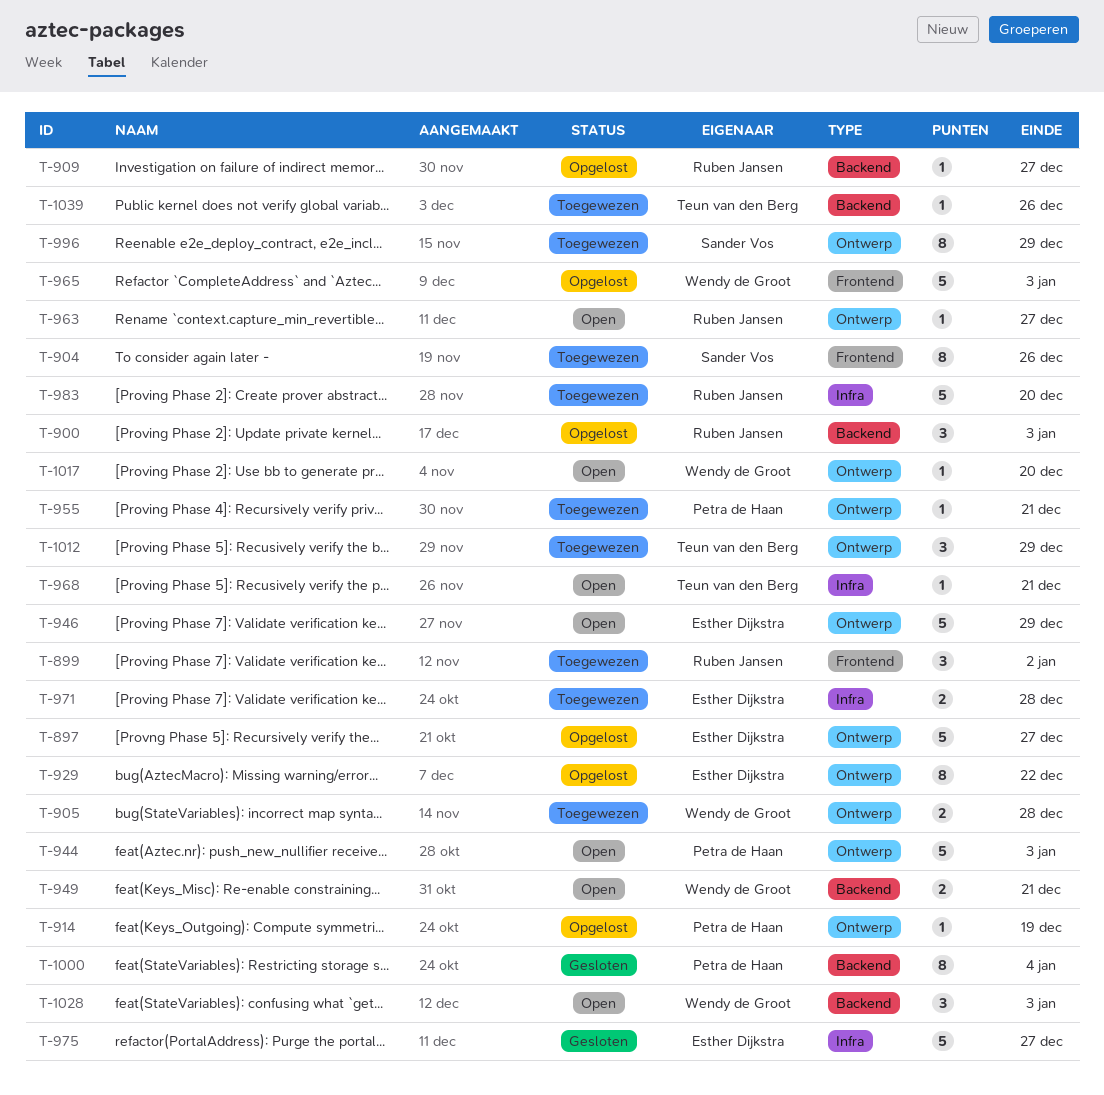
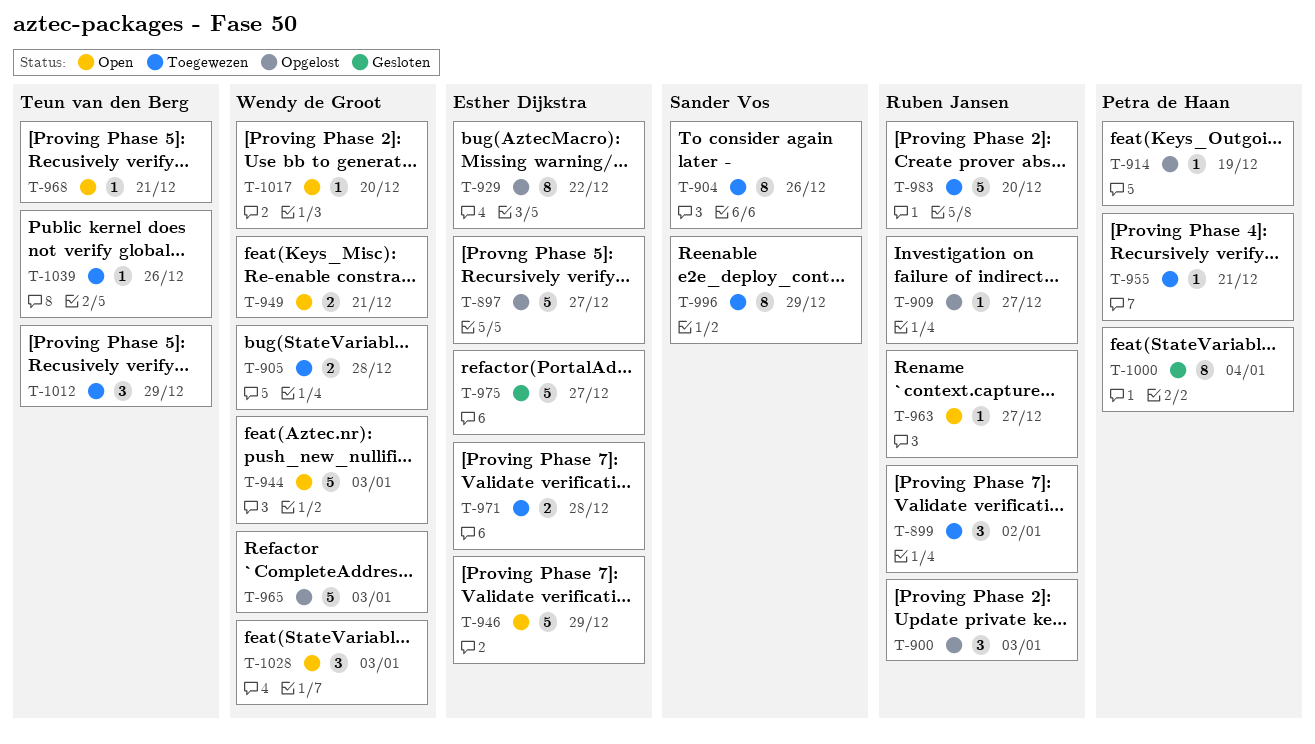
T-944, owner: Petra de Haan -> Wendy de Groot

